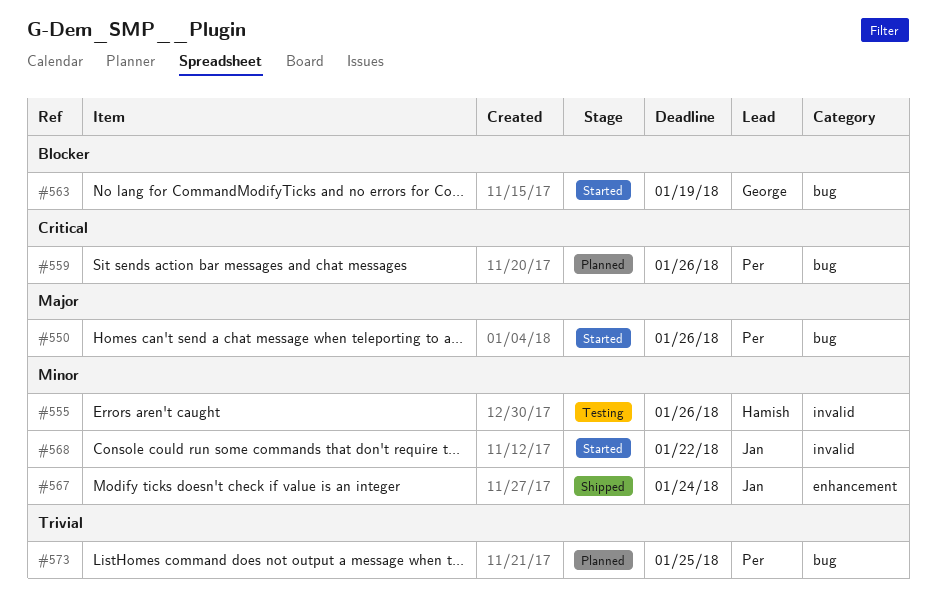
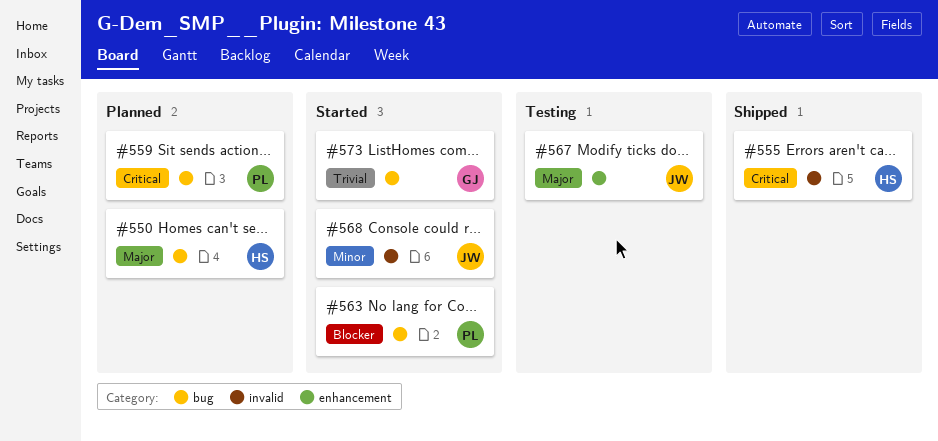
#550, status: Started -> Planned
#550, owner: Per -> Hamish
#555, status: Testing -> Shipped
#555, priority: Minor -> Critical
#563, owner: George -> Per
#567, status: Shipped -> Testing
#567, priority: Minor -> Major
#573, status: Planned -> Started
#573, owner: Per -> George

